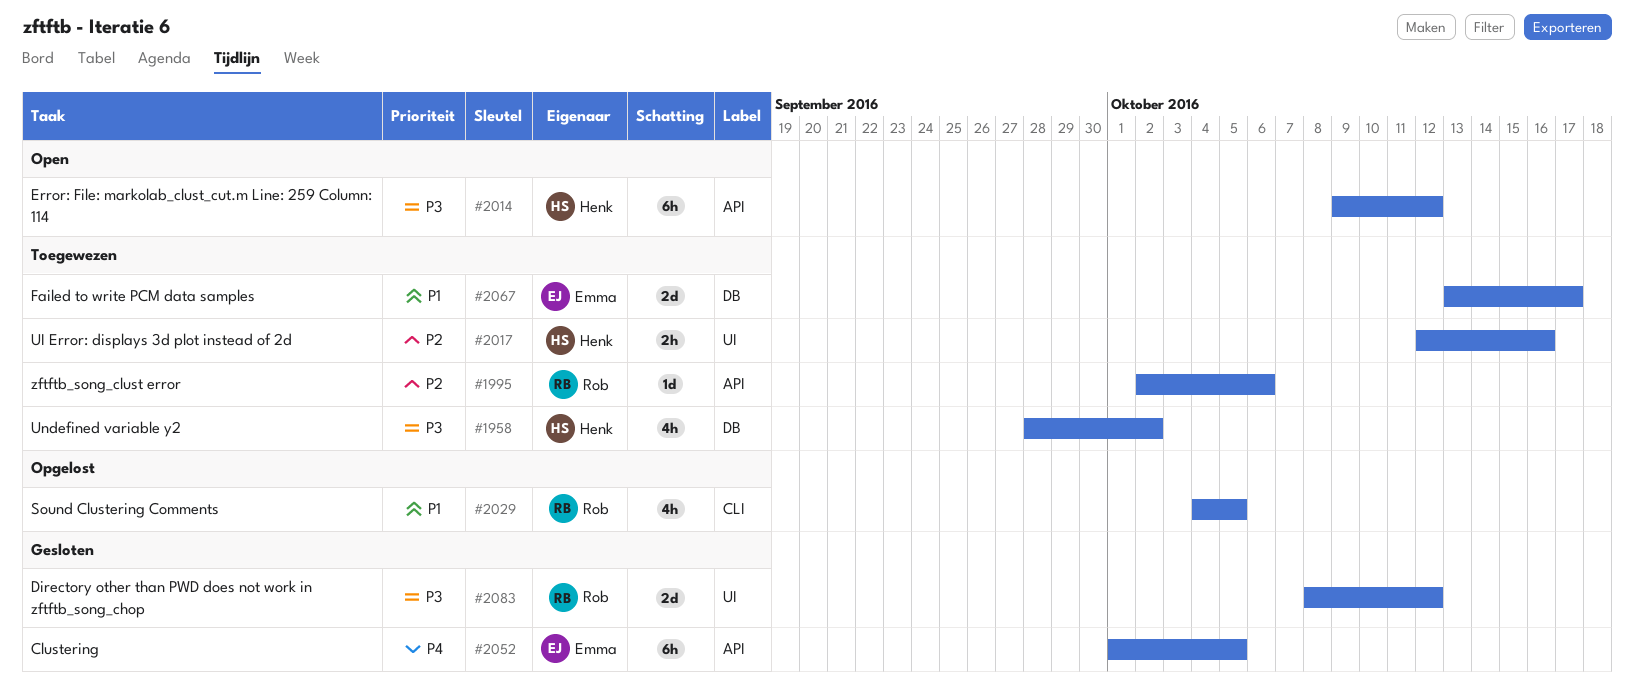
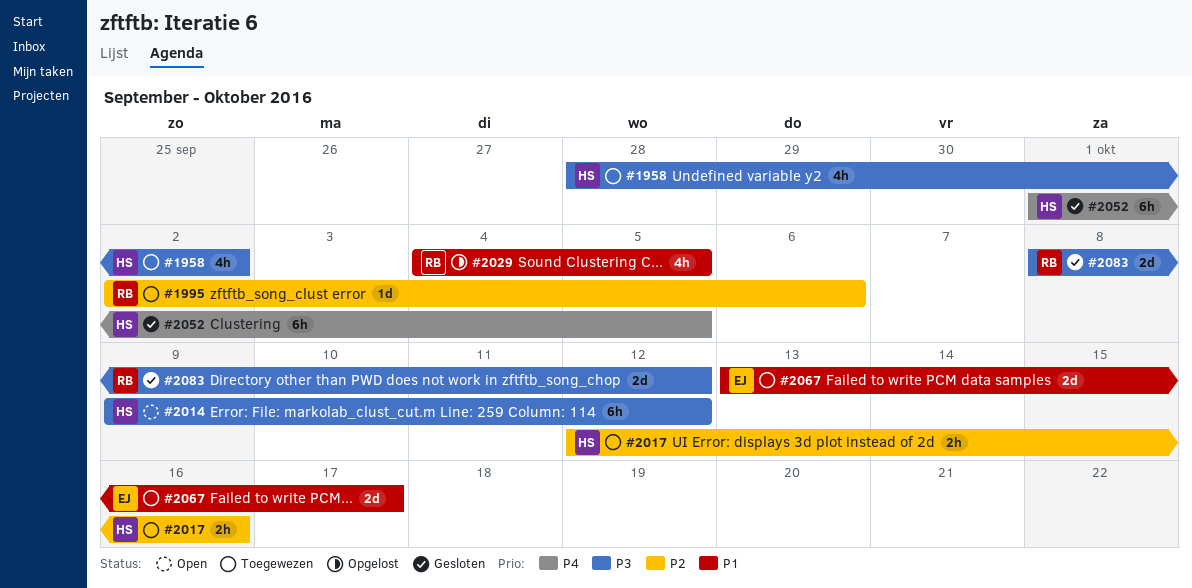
#2052, owner: Emma -> Henk

